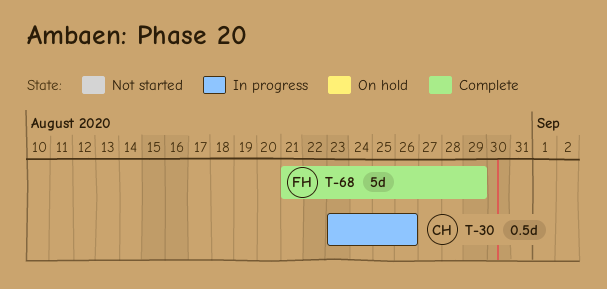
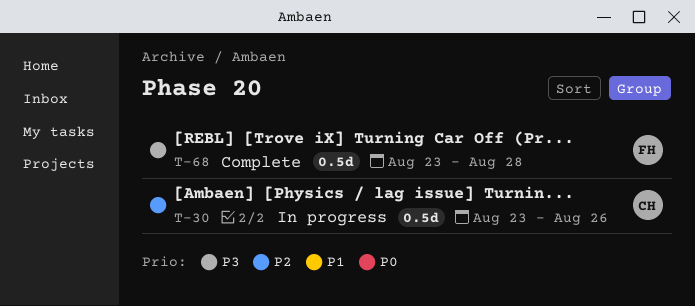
T-68, estimate: 5d -> 0.5d
T-68, start: Aug 21 -> Aug 23
T-68, due: Aug 29 -> Aug 28

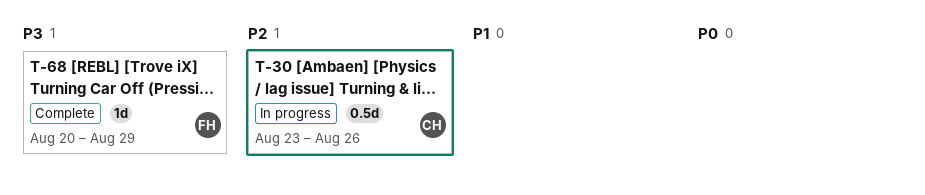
T-68, estimate: 0.5d -> 1d
T-68, start: Aug 23 -> Aug 20
T-68, due: Aug 28 -> Aug 29

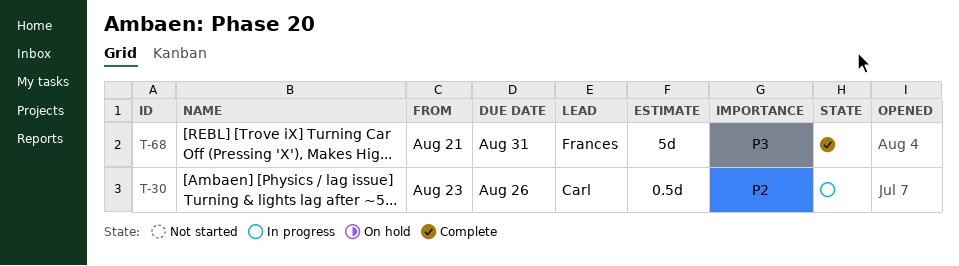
T-68, estimate: 1d -> 5d
T-68, start: Aug 20 -> Aug 21
T-68, due: Aug 29 -> Aug 31

